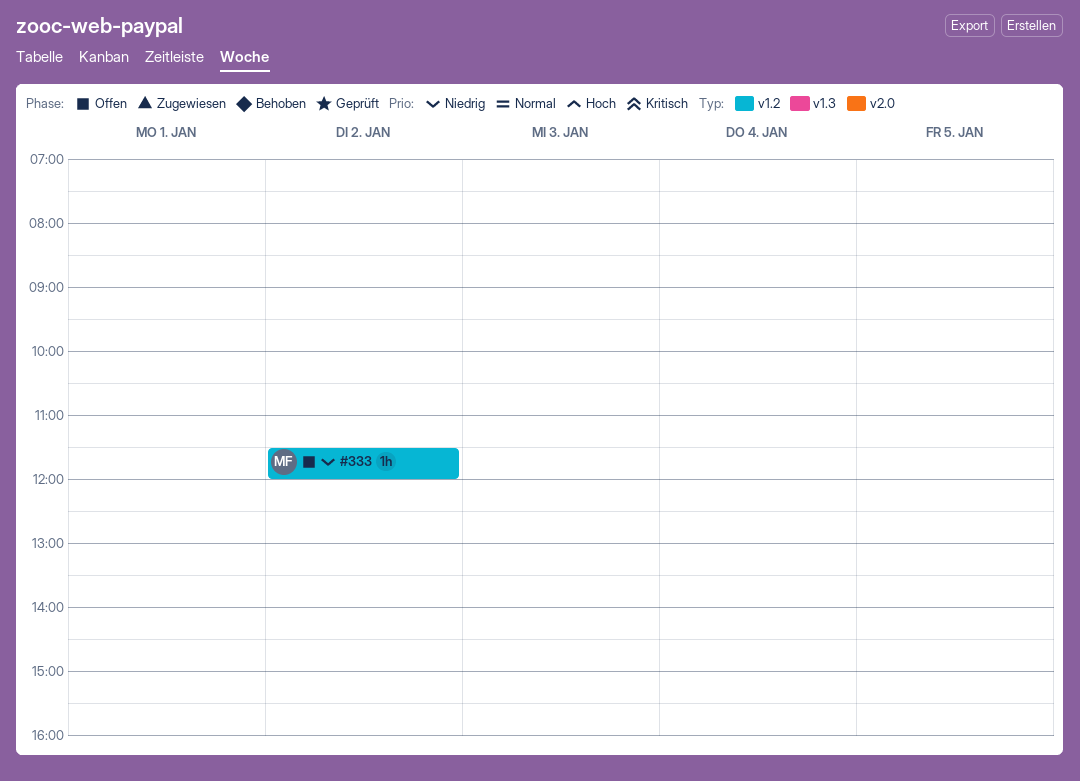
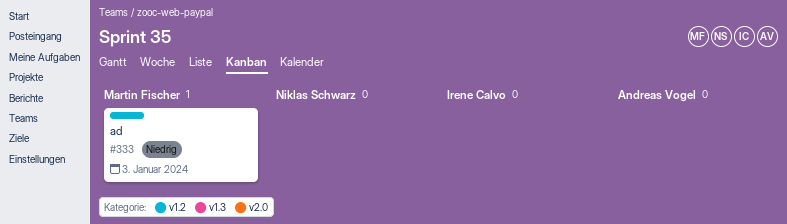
#333, day: Jan 2 -> Jan 3

